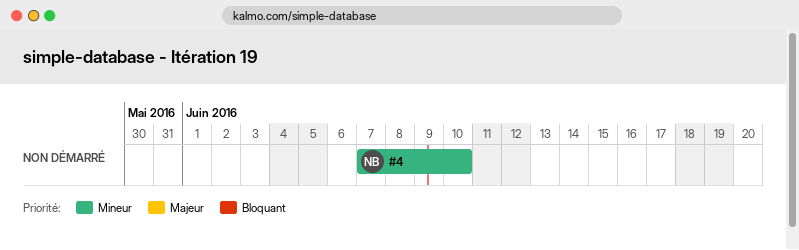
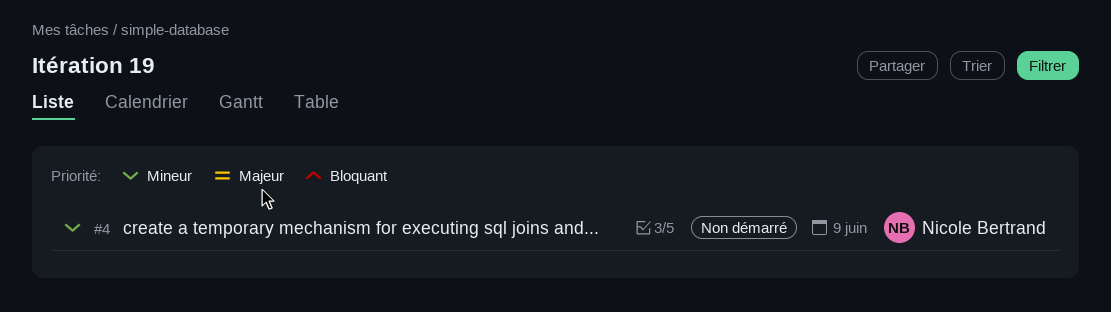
#4, due: Jun 10 -> Jun 9

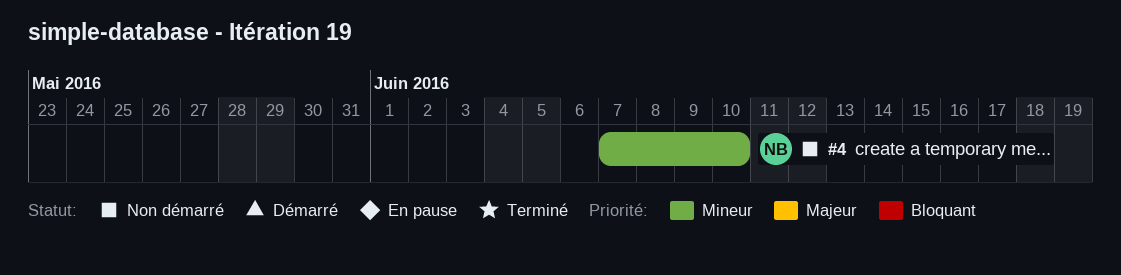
#4, due: Jun 9 -> Jun 10

